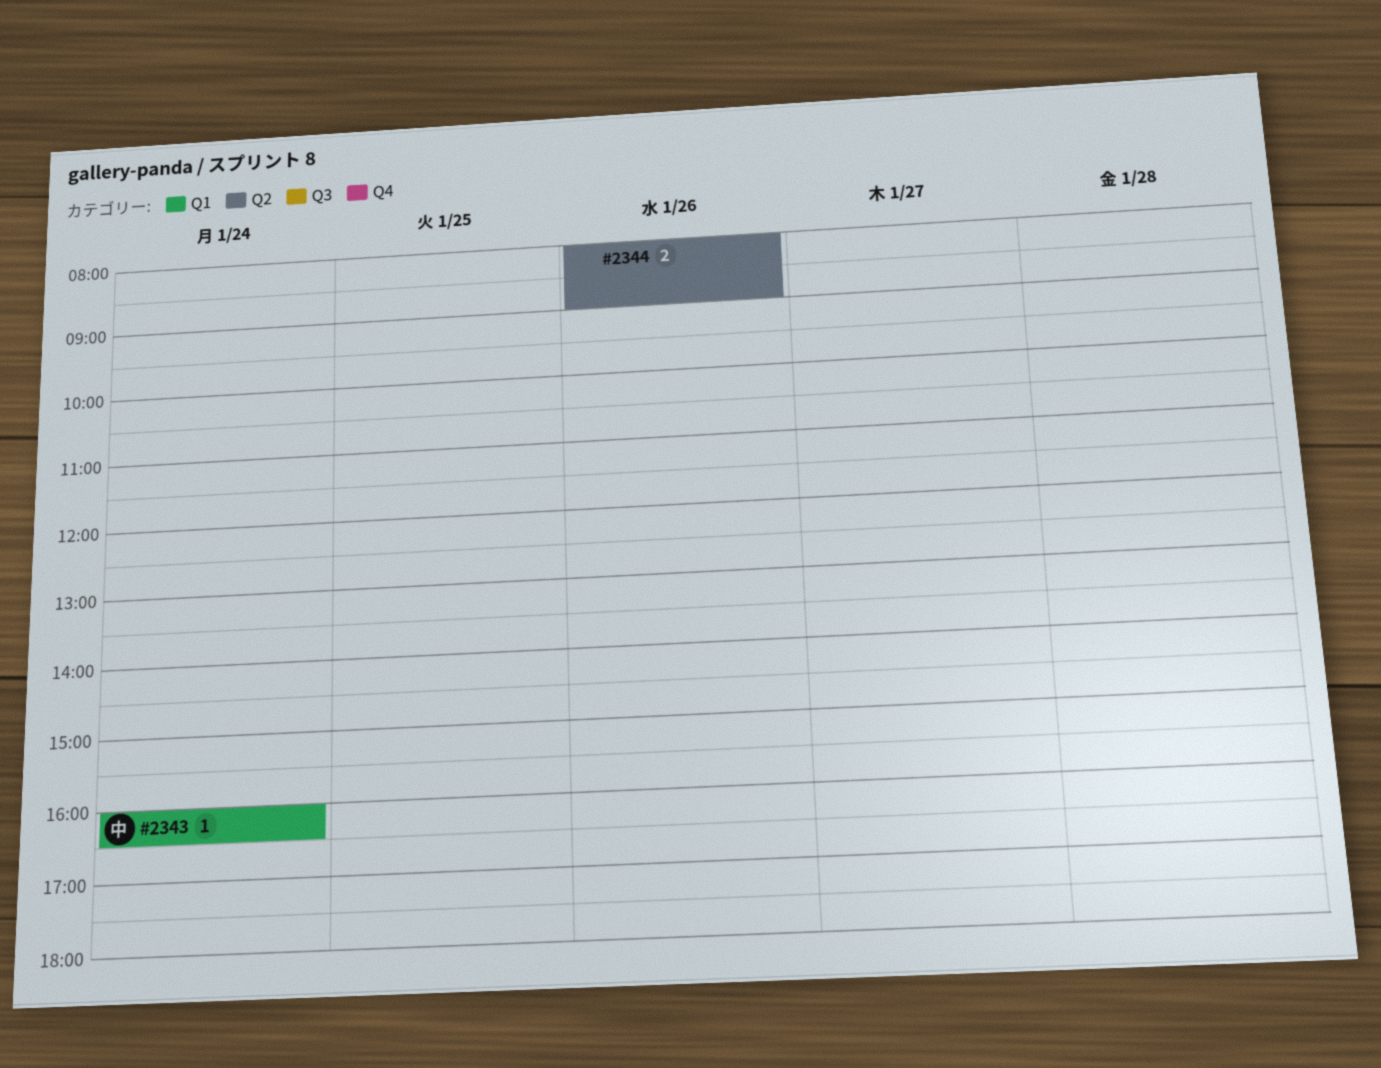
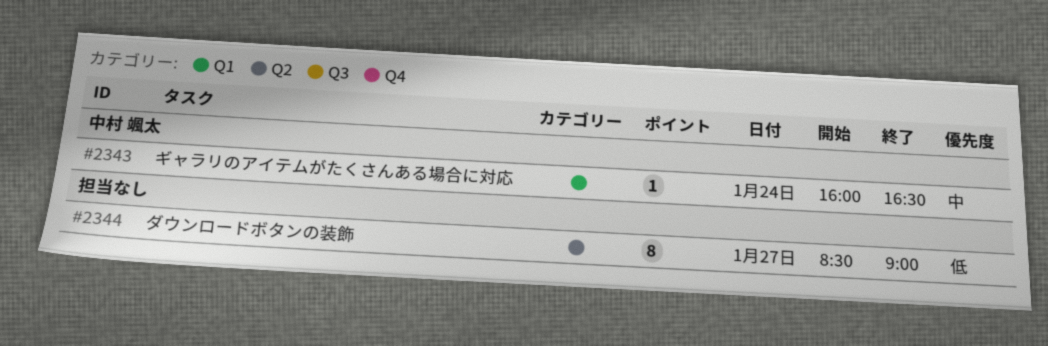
#2344, estimate: 2 -> 8
#2344, day: Jan 26 -> Jan 27
#2344, begins: 08:00 -> 08:30

